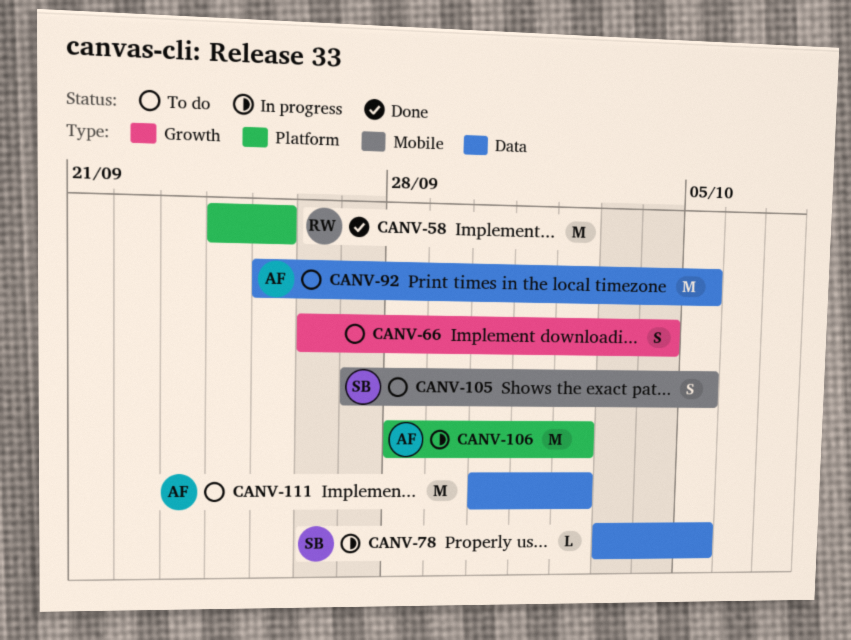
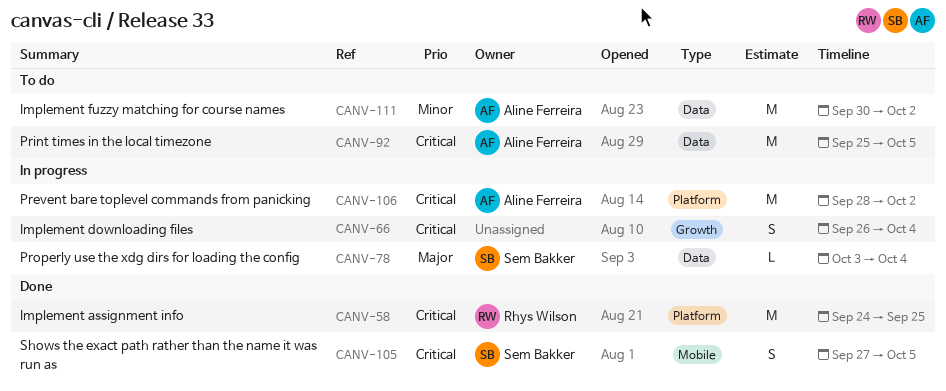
CANV-66, status: To do -> In progress
CANV-78, due: Oct 5 -> Oct 4
CANV-105, status: To do -> Done

